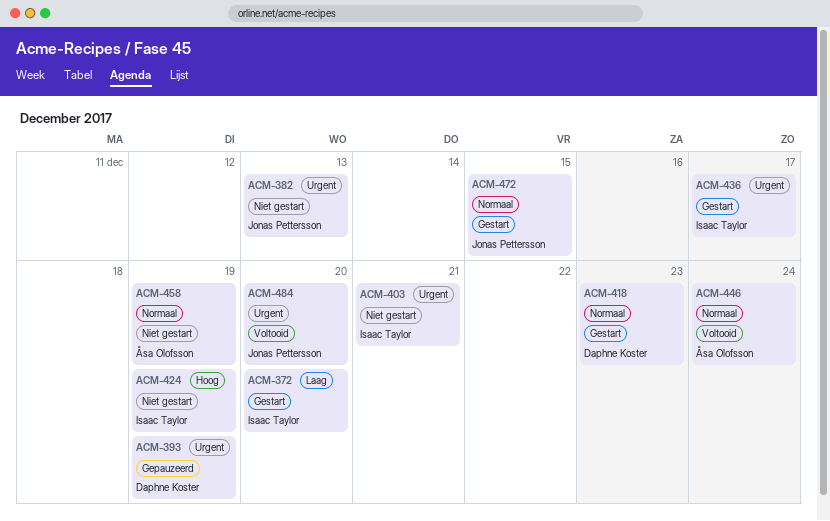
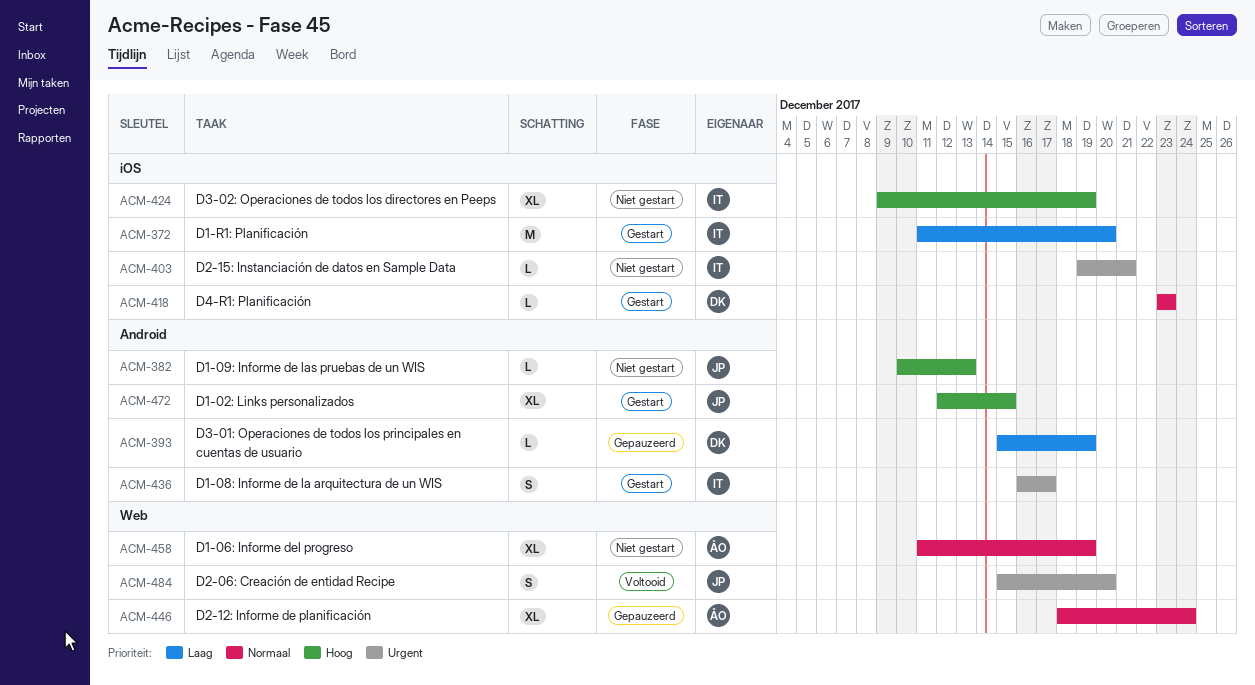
ACM-382, priority: Urgent -> Hoog
ACM-393, priority: Urgent -> Laag
ACM-446, status: Voltooid -> Gepauzeerd
ACM-472, priority: Normaal -> Hoog

